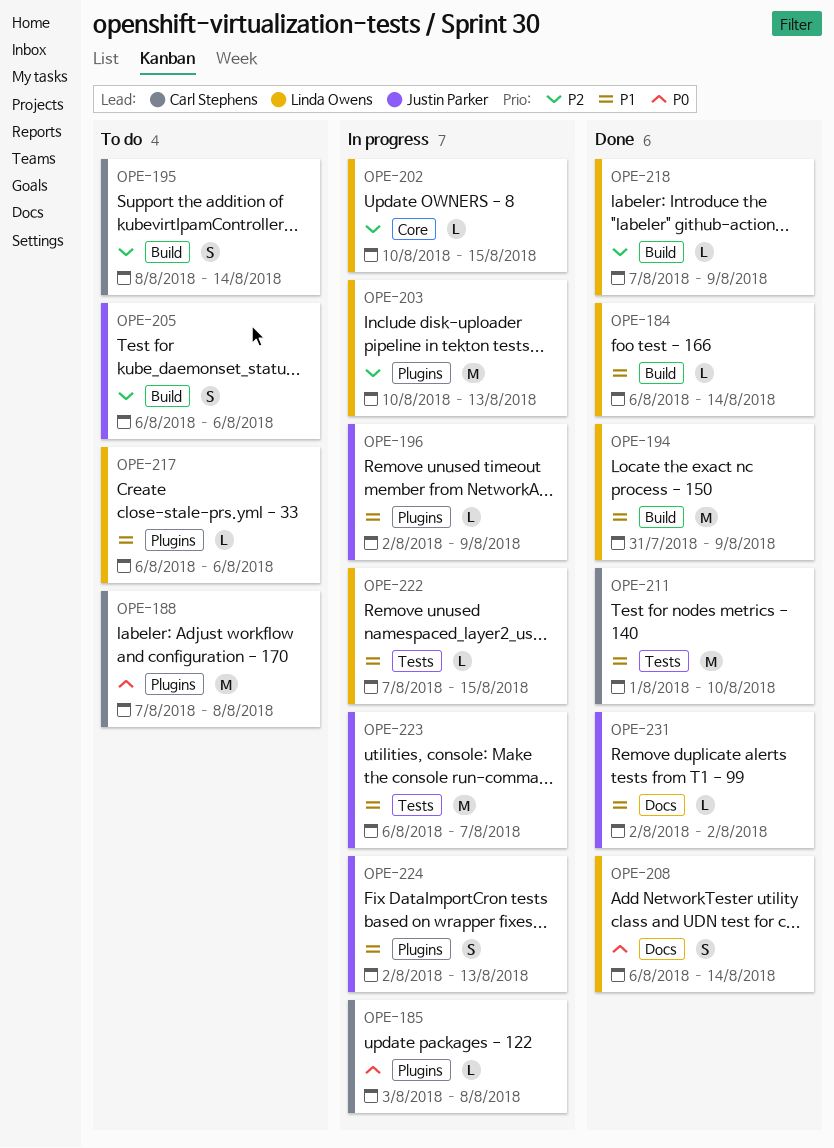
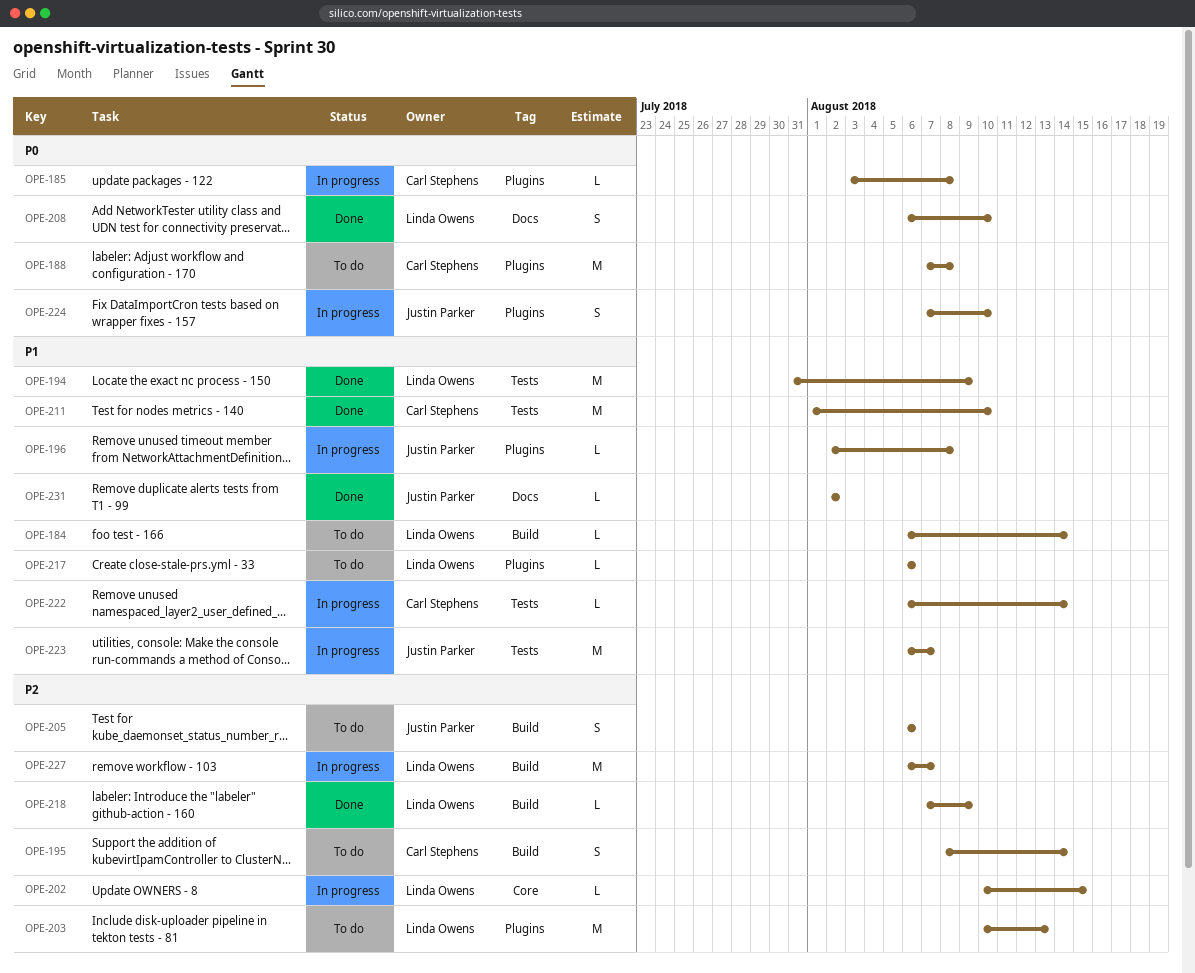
OPE-184, status: Done -> To do
OPE-194, label: Build -> Tests
OPE-196, due: Aug 9 -> Aug 8
OPE-203, status: In progress -> To do
OPE-208, due: Aug 14 -> Aug 10
OPE-222, owner: Linda Owens -> Carl Stephens
OPE-222, start: Aug 7 -> Aug 6
OPE-222, due: Aug 15 -> Aug 14
OPE-224, priority: P1 -> P0
OPE-224, start: Aug 2 -> Aug 7
OPE-224, due: Aug 13 -> Aug 10
OPE-227: none -> present

